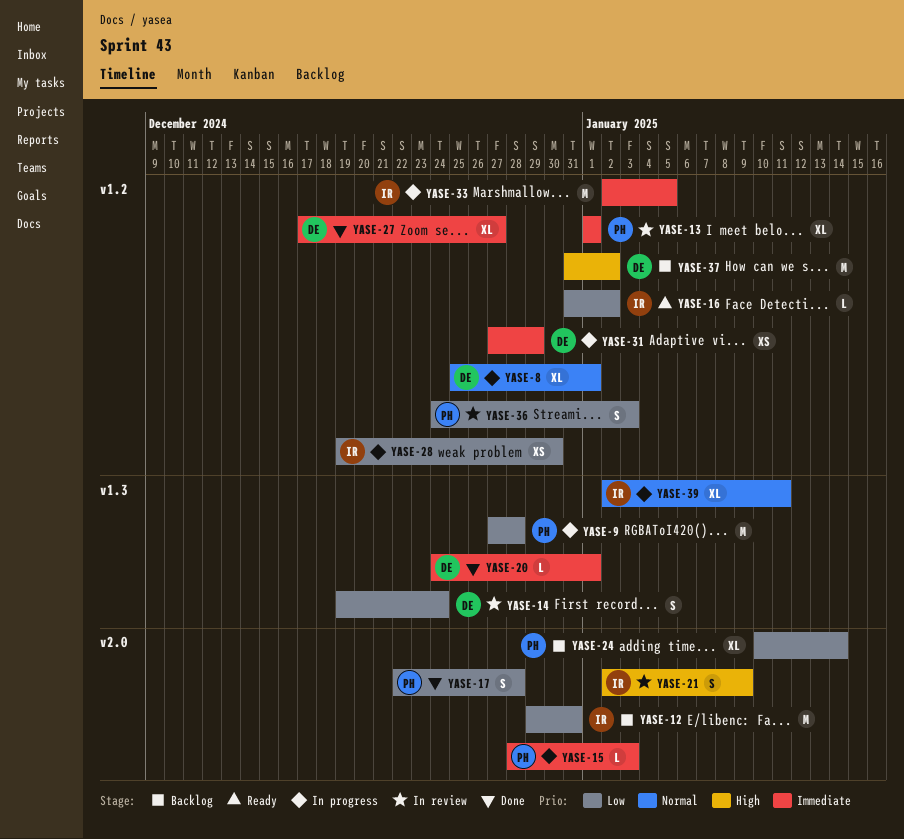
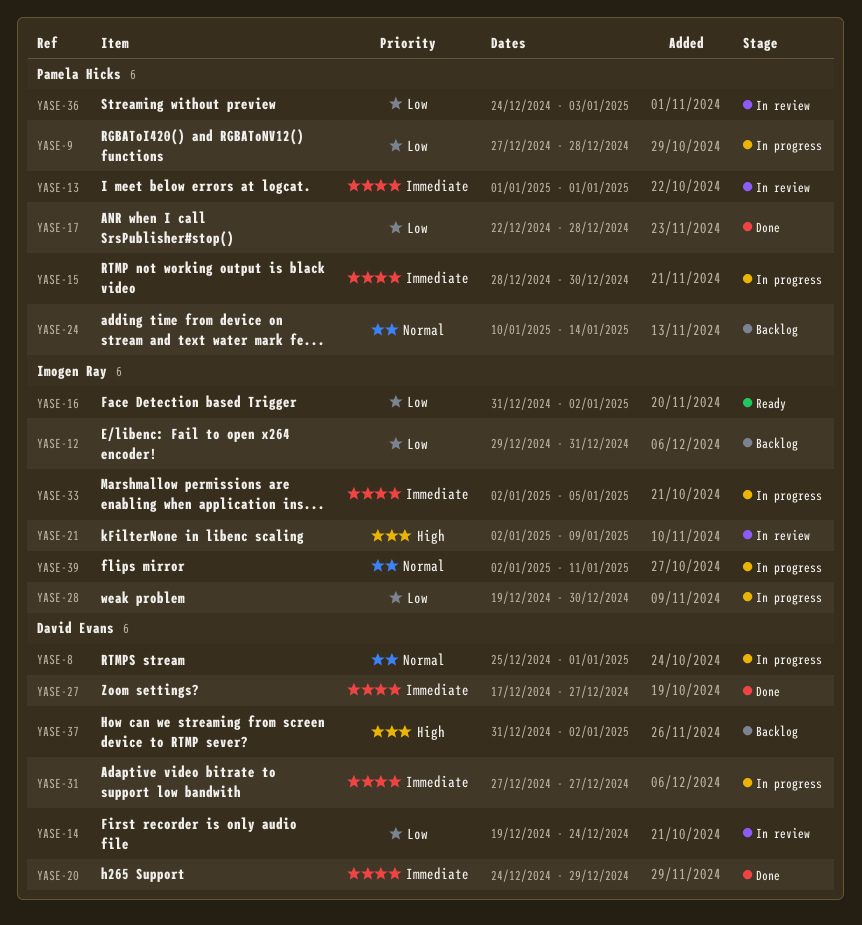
YASE-15, due: Jan 3 -> Dec 30
YASE-20, due: Jan 1 -> Dec 29
YASE-24, priority: Low -> Normal
YASE-31, due: Dec 29 -> Dec 27

